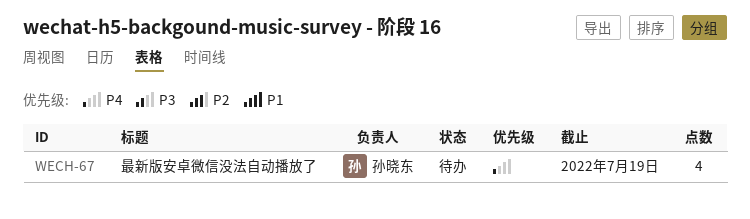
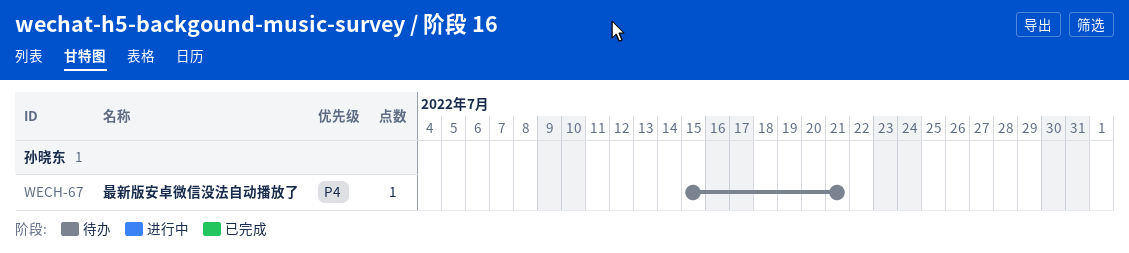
WECH-67, estimate: 4 -> 1
WECH-67, due: Jul 19 -> Jul 21

